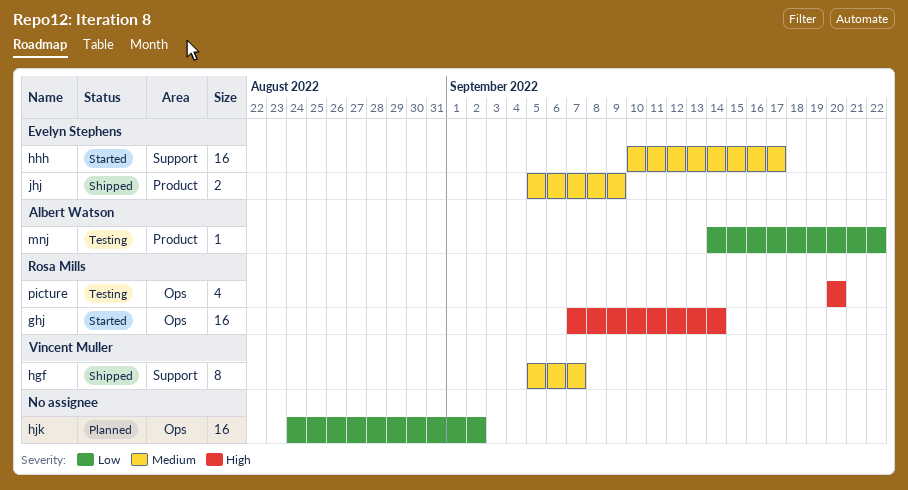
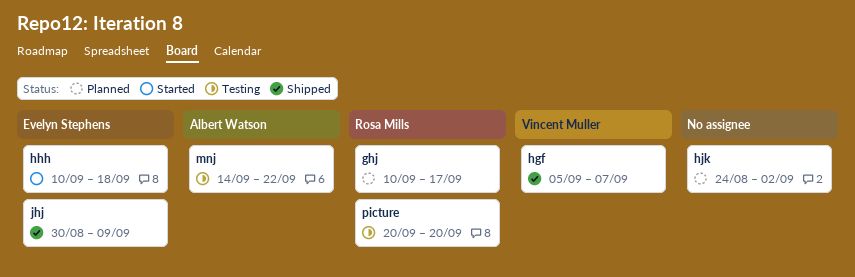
ghj, status: Started -> Planned
ghj, start: Sep 7 -> Sep 10
ghj, due: Sep 14 -> Sep 17
hhh, due: Sep 17 -> Sep 18
jhj, start: Sep 5 -> Aug 30

